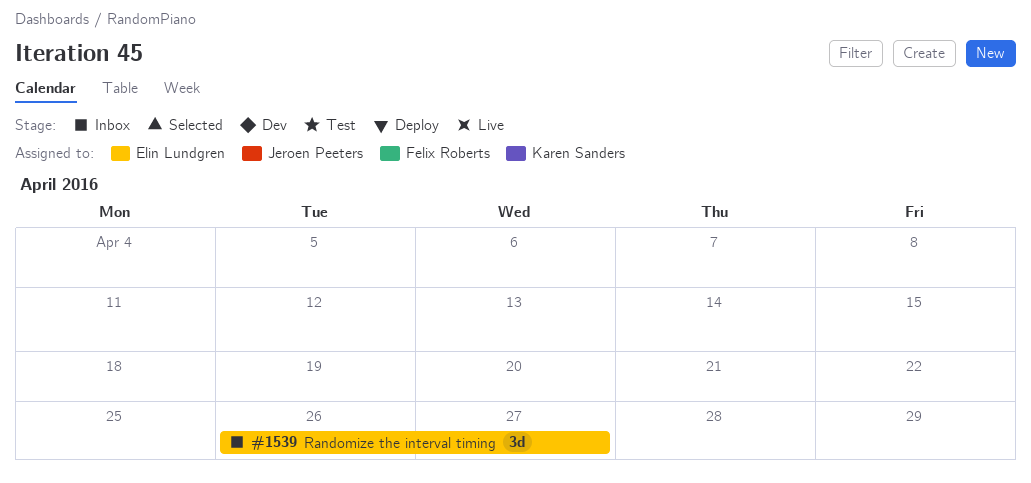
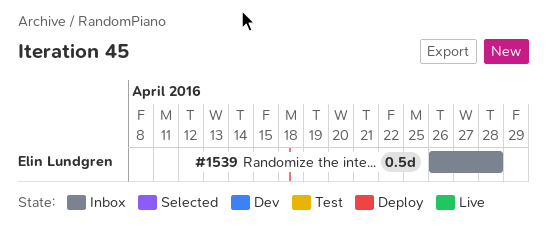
#1539, estimate: 3d -> 0.5d
#1539, due: Apr 27 -> Apr 28

